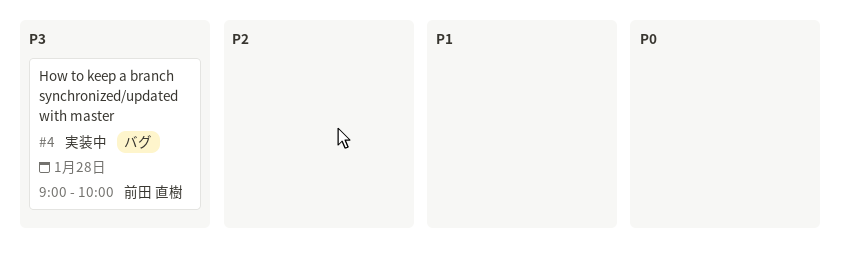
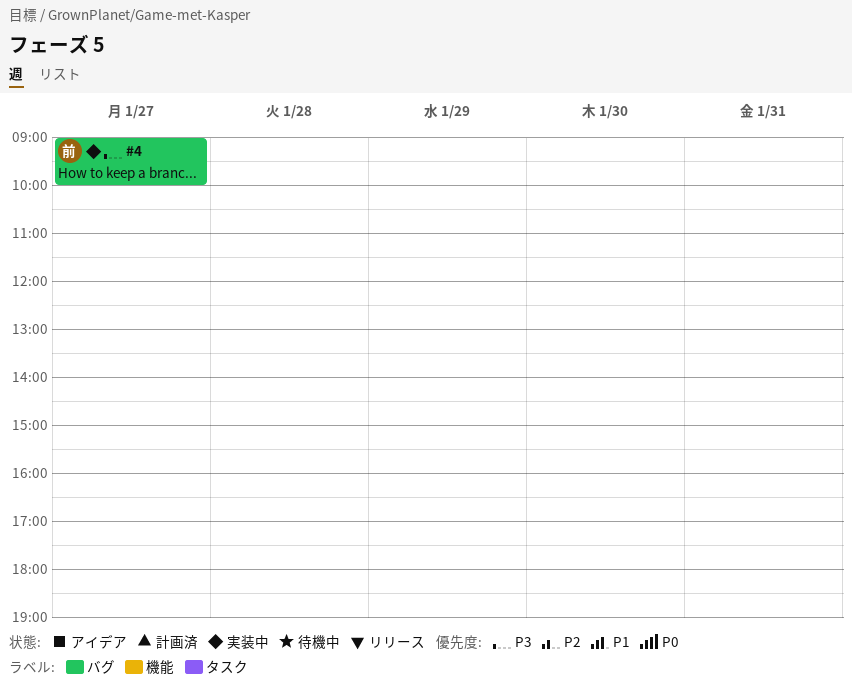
#4, day: Jan 28 -> Jan 27

